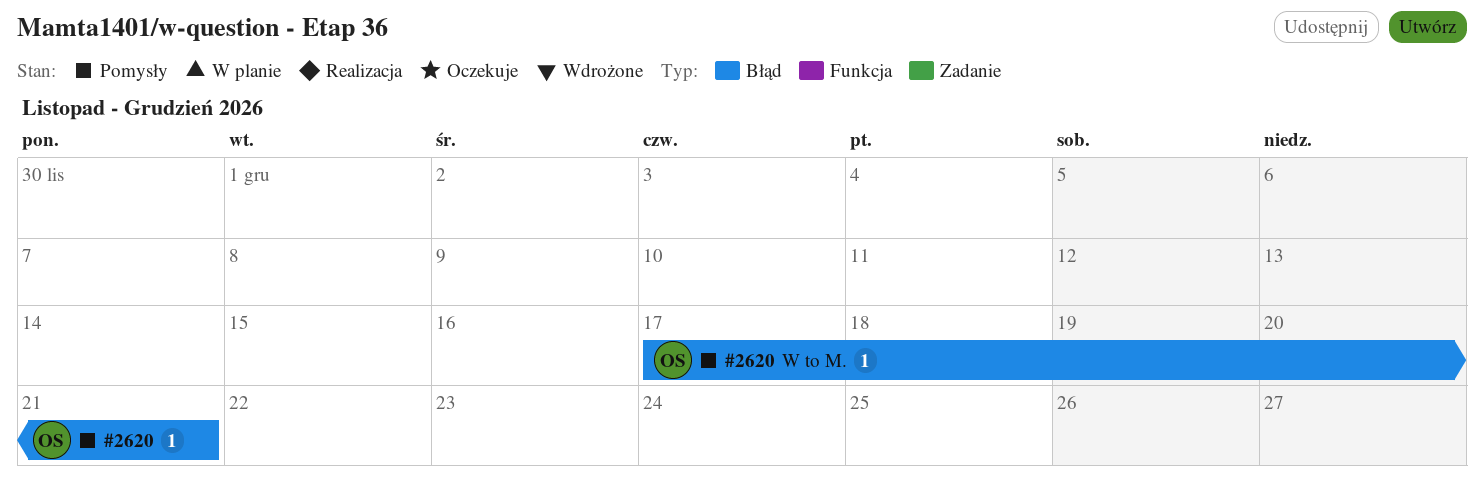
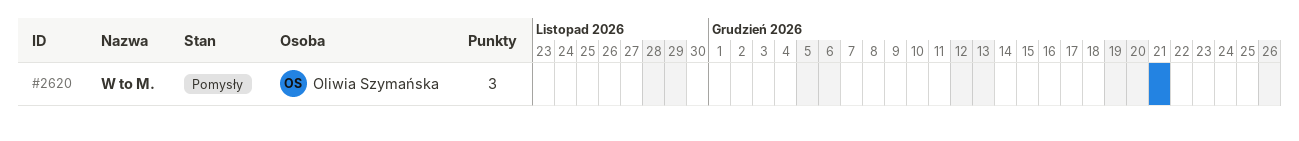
#2620, estimate: 1 -> 3
#2620, start: Dec 17 -> Dec 21

